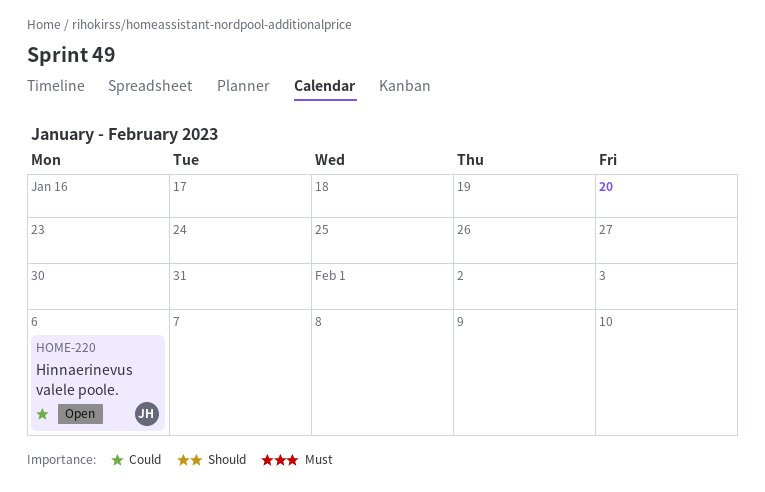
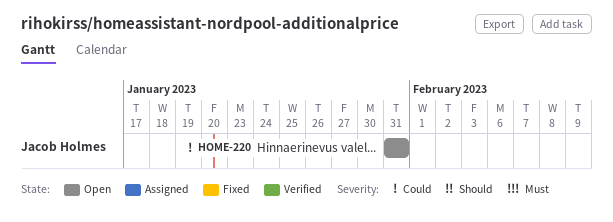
HOME-220, due: Feb 6 -> Jan 31

